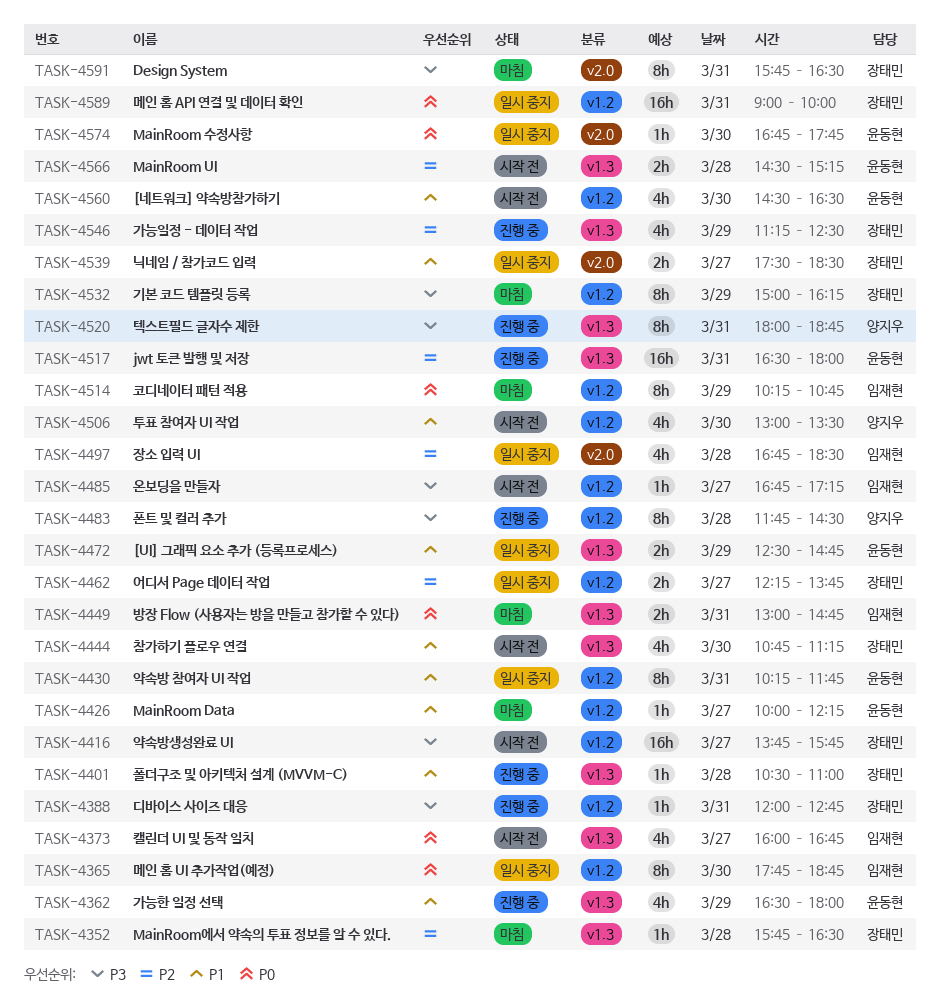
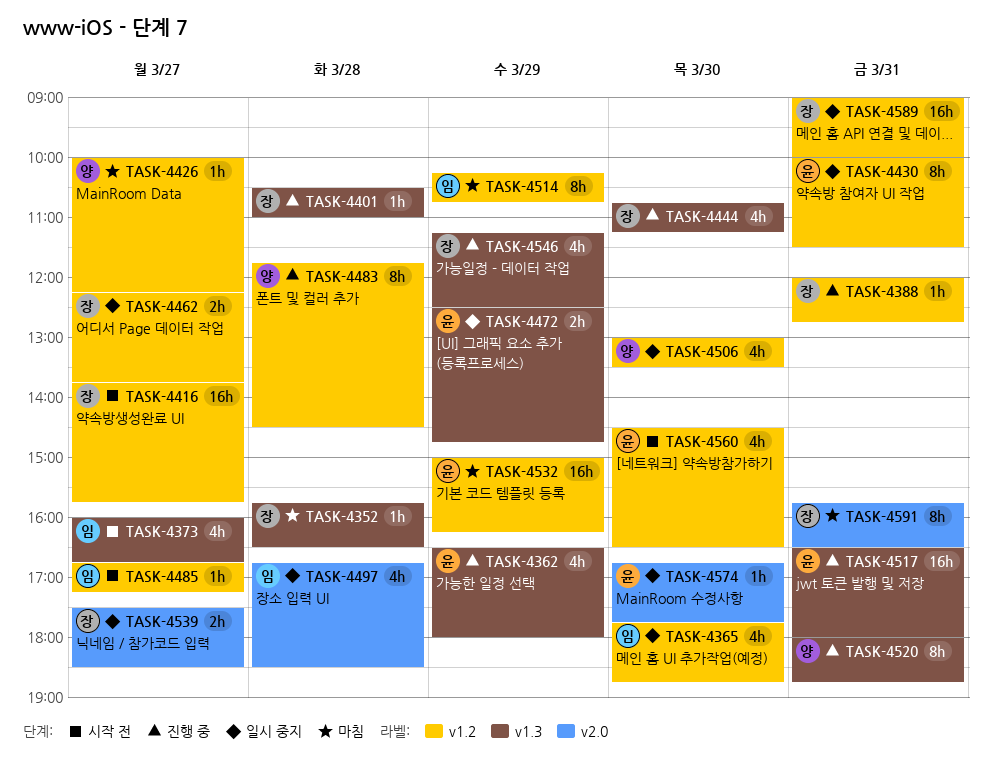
TASK-4365, estimate: 8h -> 4h
TASK-4426, owner: 윤동현 -> 양지우
TASK-4430, begins: 10:15 -> 10:00
TASK-4430, ends: 11:45 -> 11:30
TASK-4444, status: 시작 전 -> 진행 중
TASK-4449: present -> none
TASK-4506, status: 시작 전 -> 일시 중지
TASK-4532, owner: 장태민 -> 윤동현
TASK-4532, estimate: 8h -> 16h
TASK-4566: present -> none

